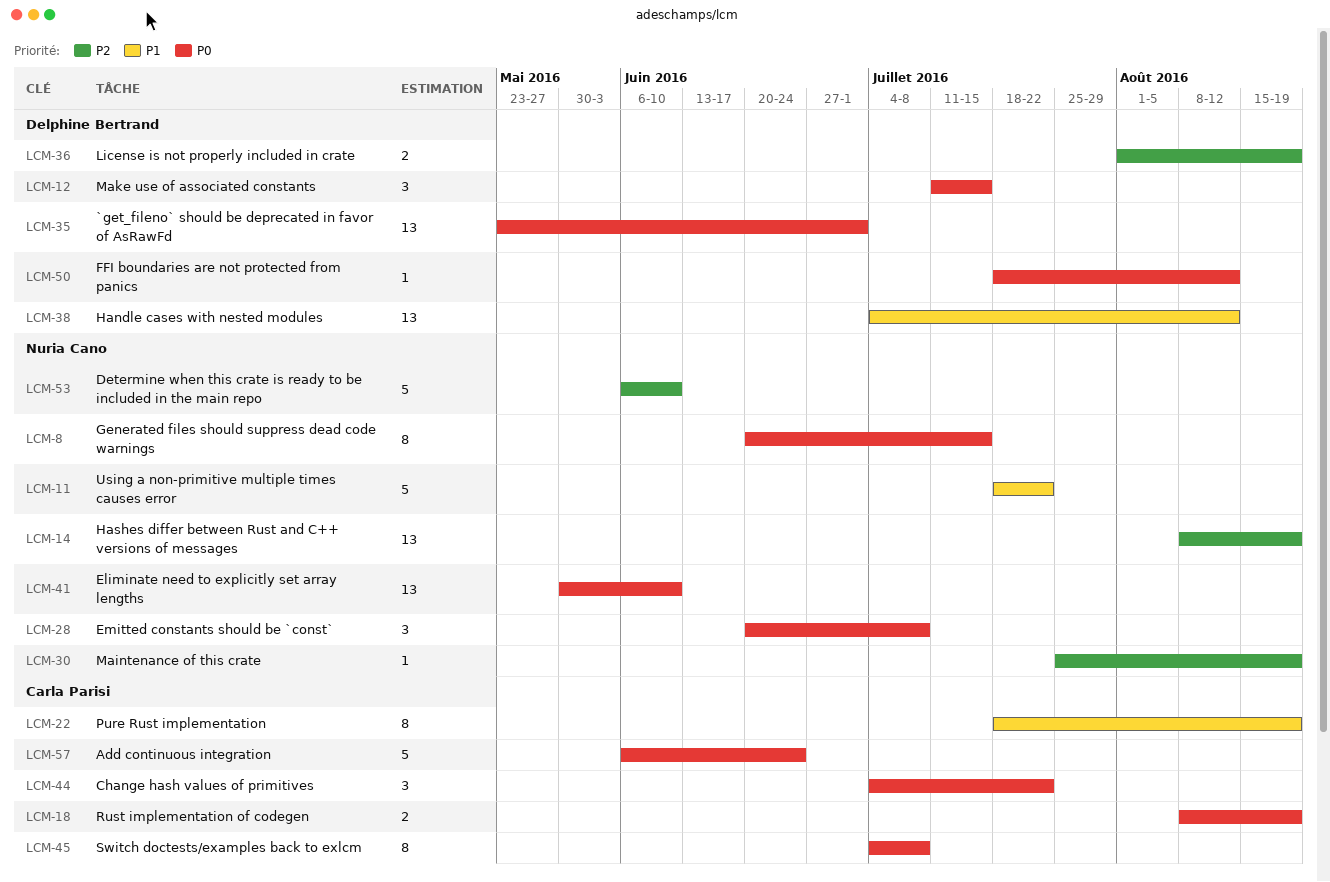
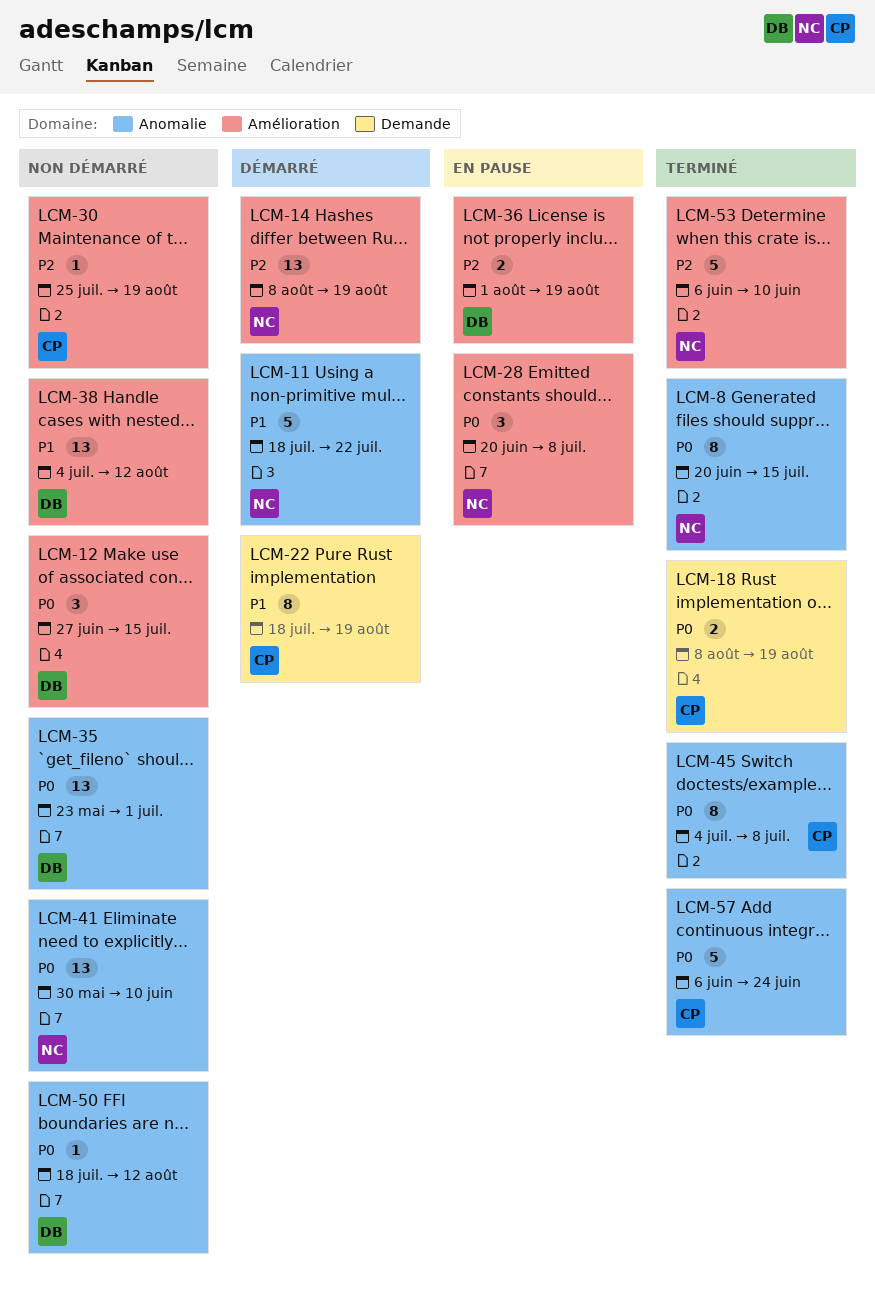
LCM-12, start: Jul 11 -> Jun 27
LCM-30, owner: Nuria Cano -> Carla Parisi
LCM-44: present -> none

